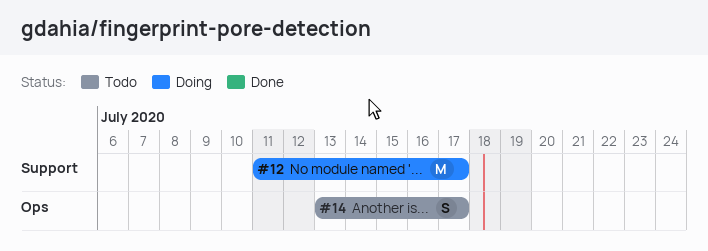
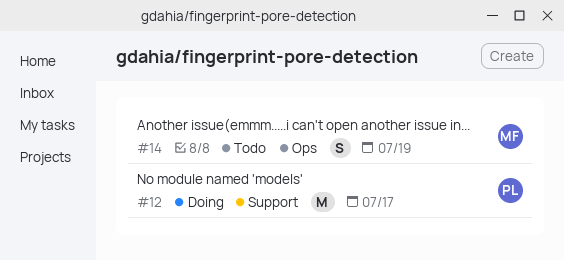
#14, due: Jul 17 -> Jul 19

